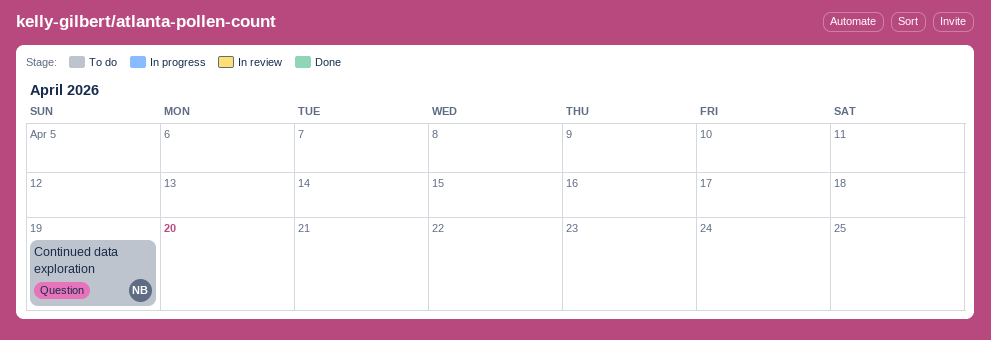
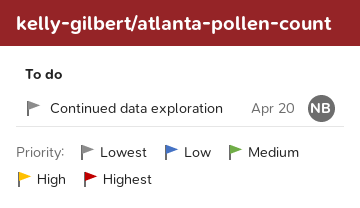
Continued data exploration, due: Apr 19 -> Apr 20

